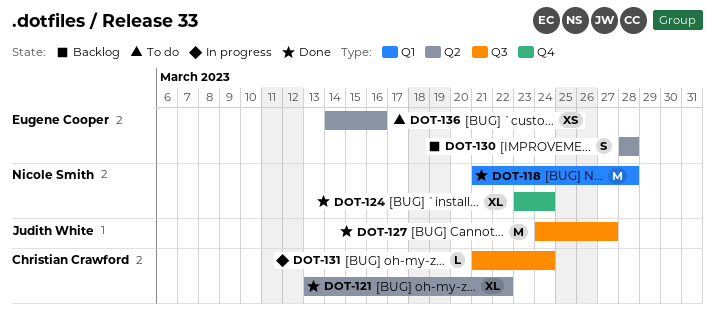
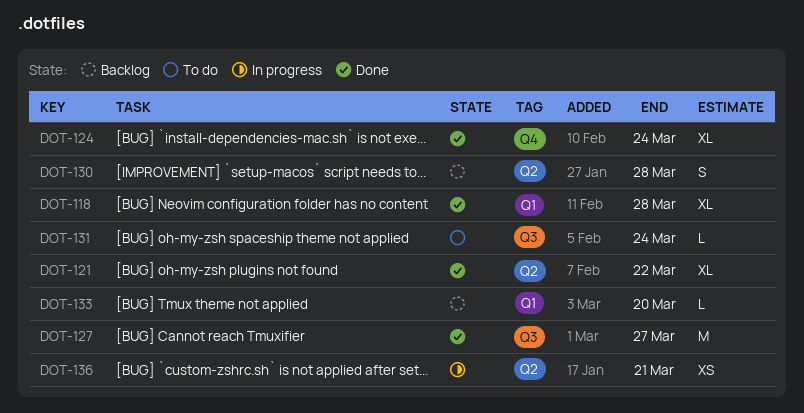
DOT-118, estimate: M -> XL
DOT-131, status: In progress -> To do
DOT-133: none -> present
DOT-136, status: To do -> In progress
DOT-136, due: Mar 16 -> Mar 21

